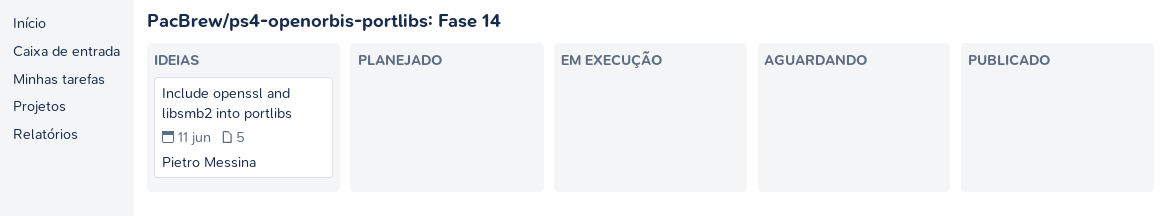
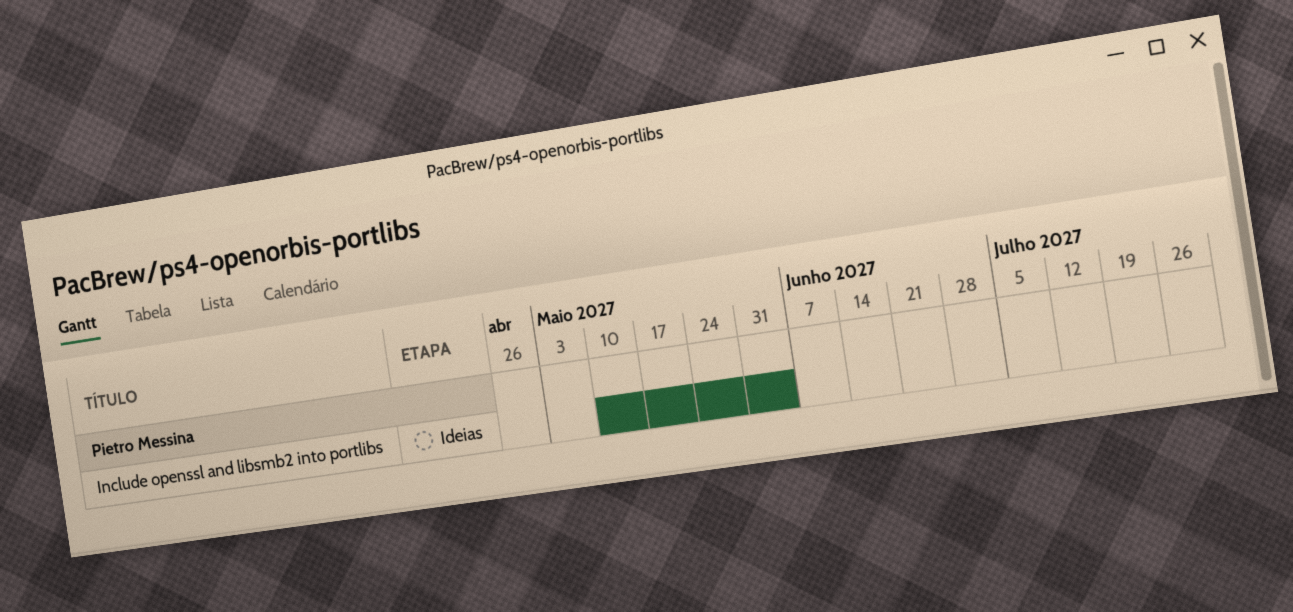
Include openssl and libsmb2 into portlibs, due: Jun 11 -> Jun 4

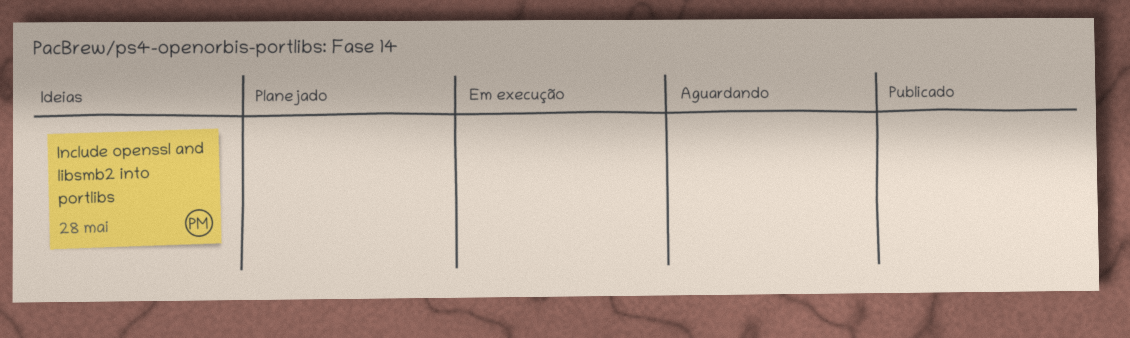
Include openssl and libsmb2 into portlibs, due: Jun 4 -> May 28

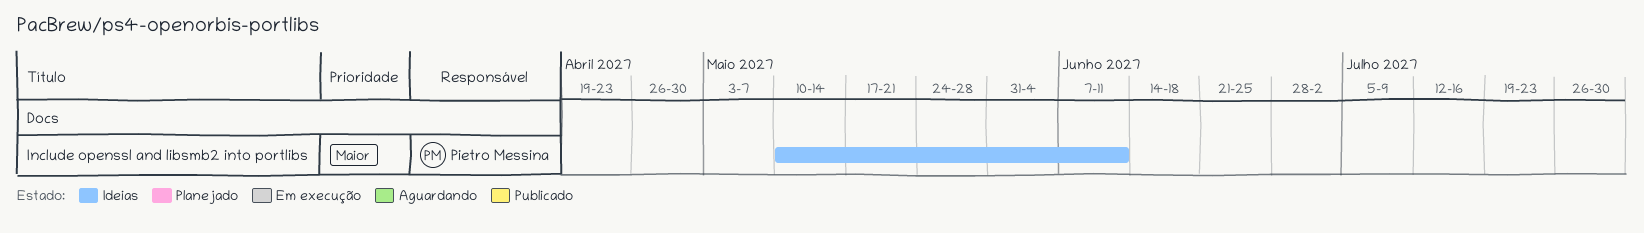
Include openssl and libsmb2 into portlibs, due: May 28 -> Jun 11

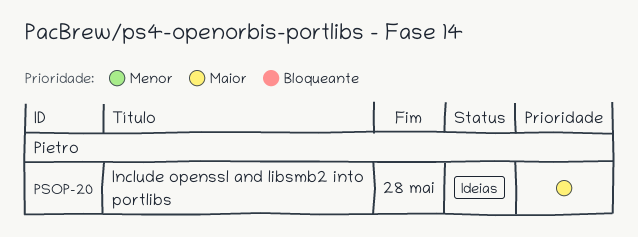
Include openssl and libsmb2 into portlibs, due: Jun 11 -> May 28

